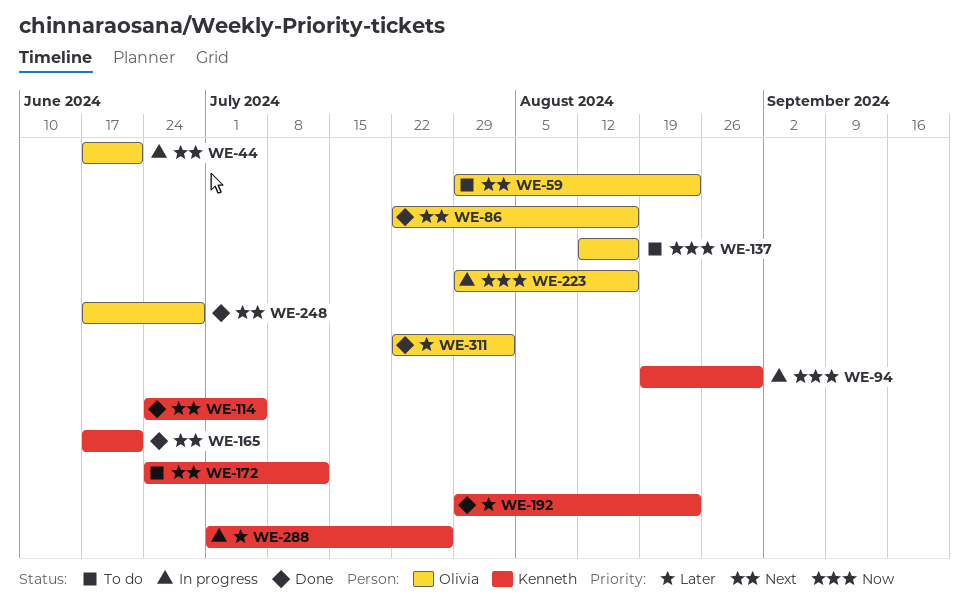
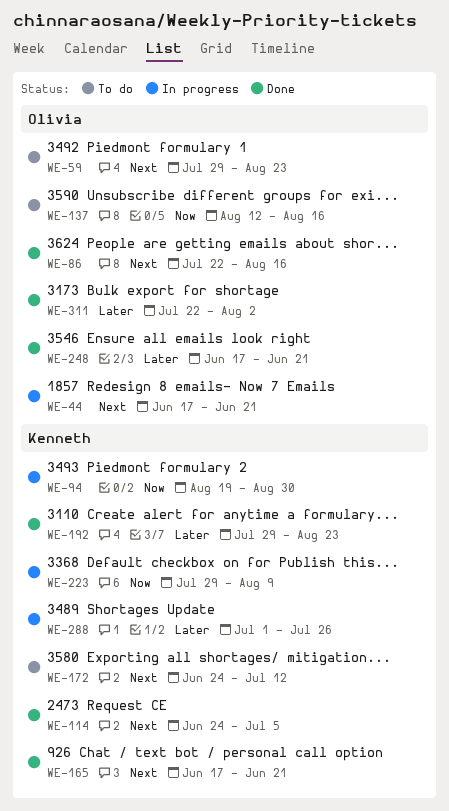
WE-223, owner: Olivia -> Kenneth
WE-223, due: Aug 16 -> Aug 9
WE-248, priority: Next -> Later
WE-248, due: Jun 28 -> Jun 21

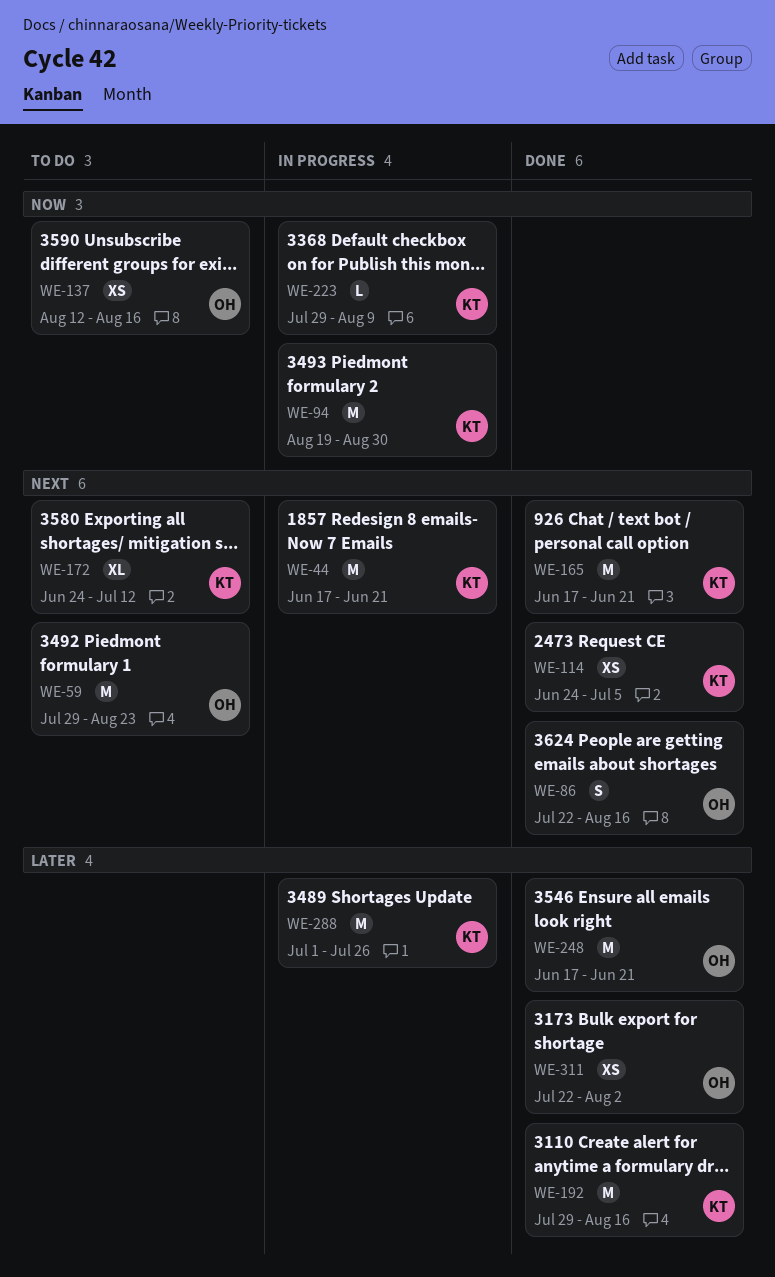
WE-44, owner: Olivia -> Kenneth
WE-192, due: Aug 23 -> Aug 16

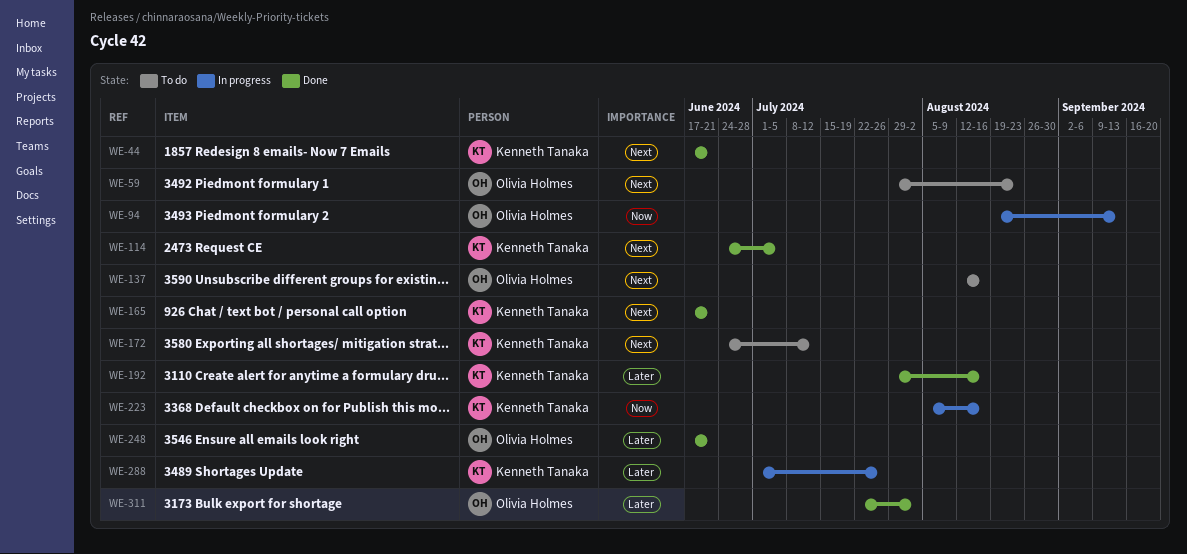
WE-44, status: In progress -> Done
WE-86: present -> none
WE-94, owner: Kenneth Tanaka -> Olivia Holmes
WE-94, due: Aug 30 -> Sep 13
WE-137, priority: Now -> Next
WE-223, start: Jul 29 -> Aug 5
WE-223, due: Aug 9 -> Aug 16

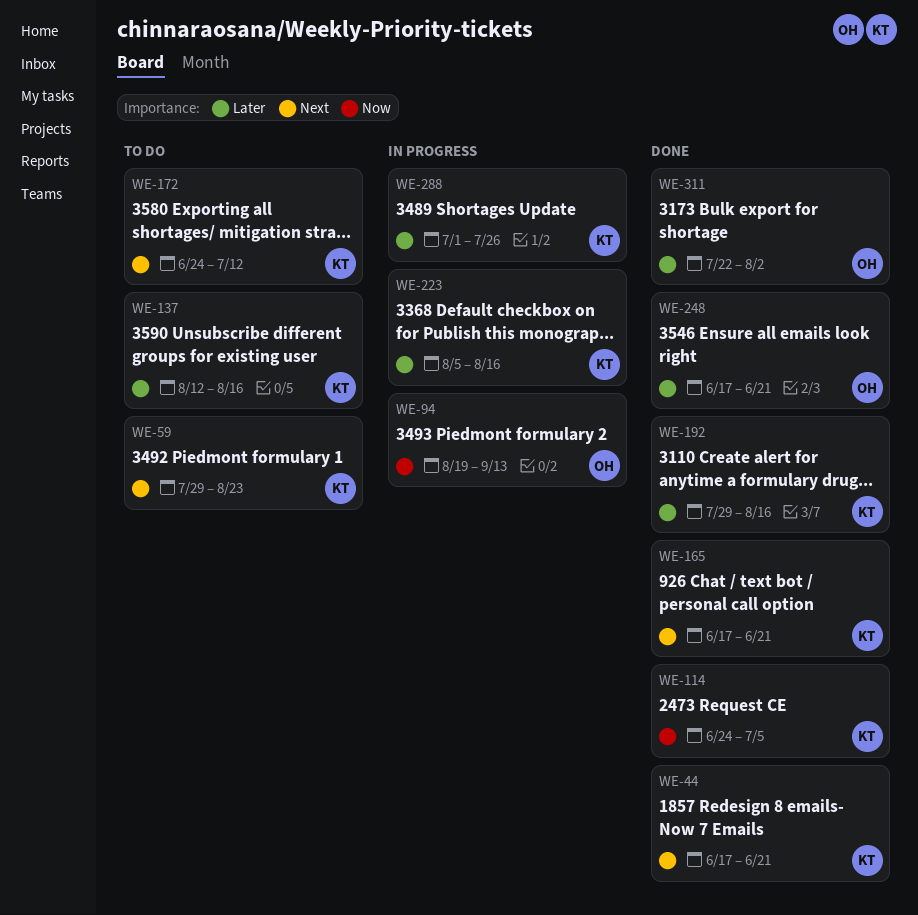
WE-59, owner: Olivia Holmes -> Kenneth Tanaka
WE-114, priority: Next -> Now
WE-137, owner: Olivia Holmes -> Kenneth Tanaka
WE-137, priority: Next -> Later
WE-223, priority: Now -> Later

